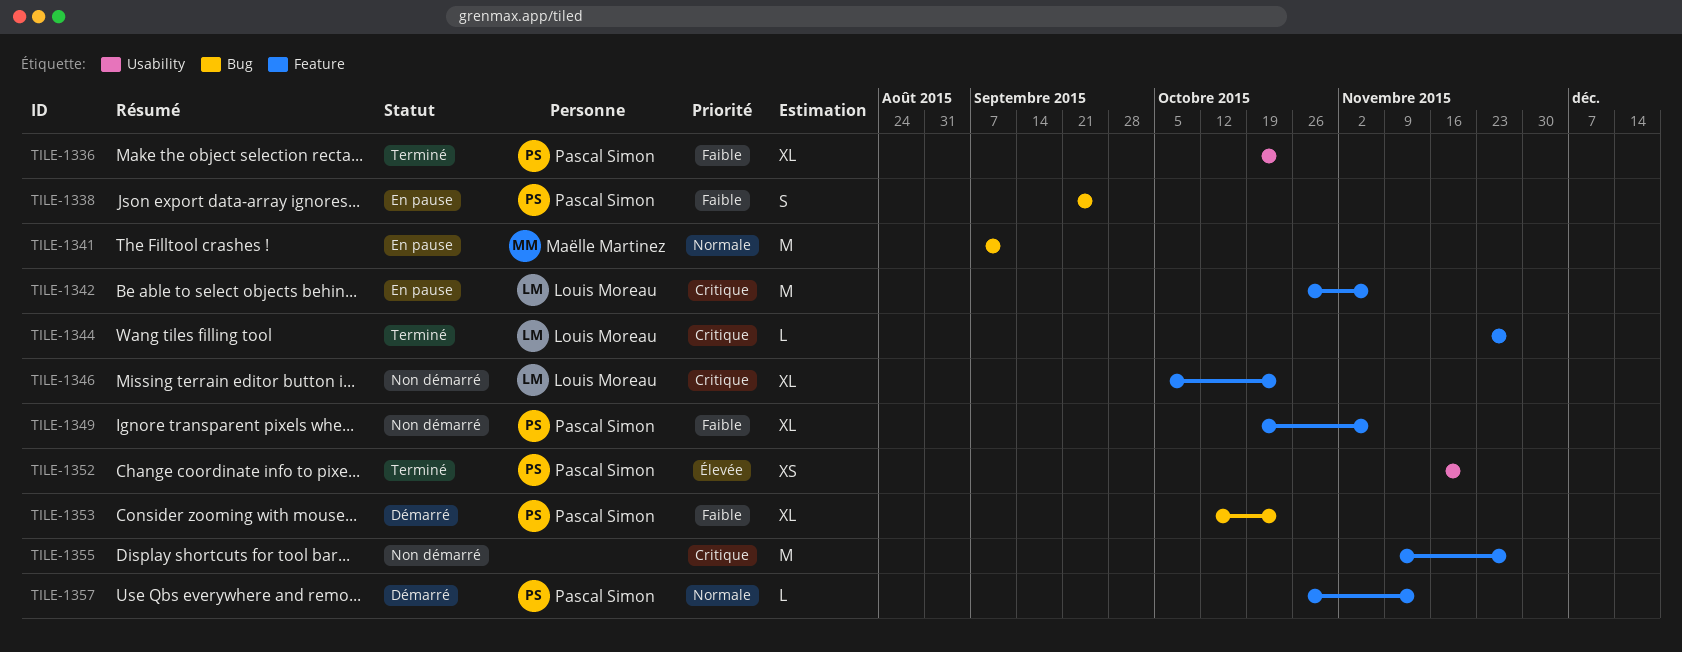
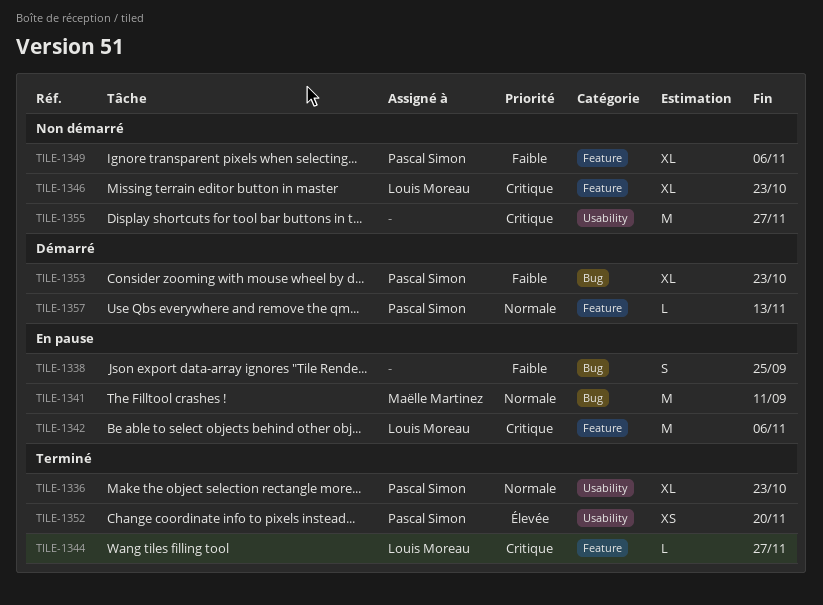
TILE-1336, priority: Faible -> Normale
TILE-1338, owner: Pascal Simon -> none
TILE-1355, label: Feature -> Usability

